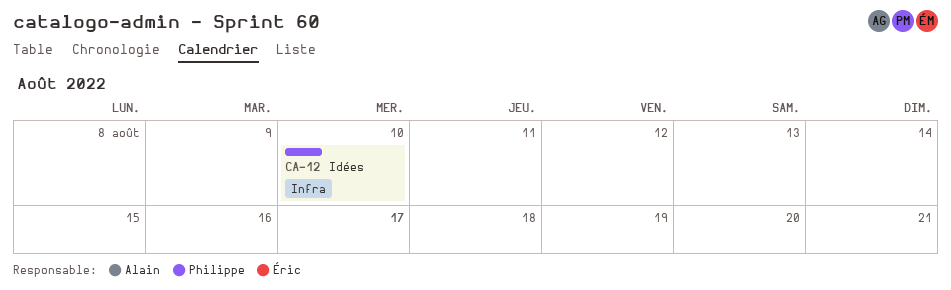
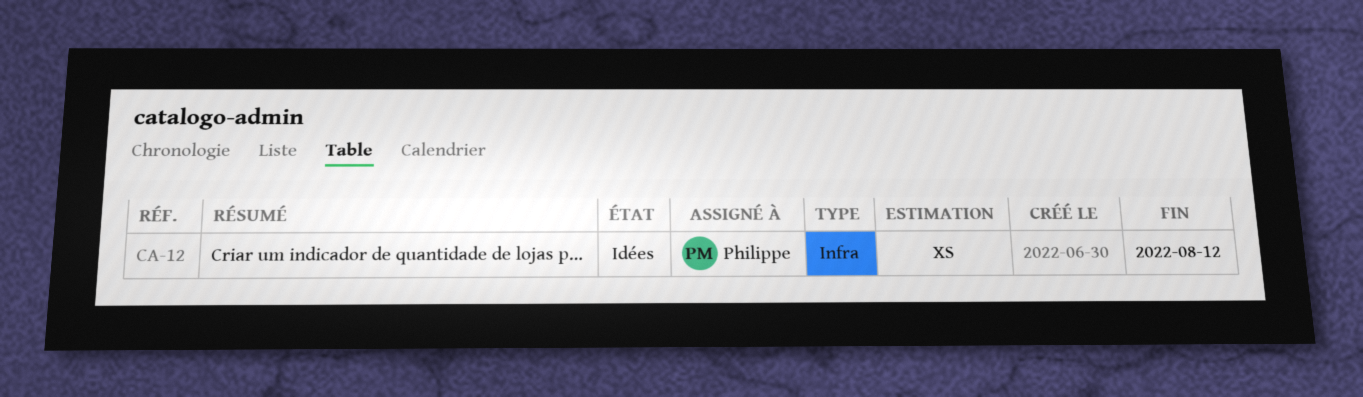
CA-12, due: Aug 10 -> Aug 12

